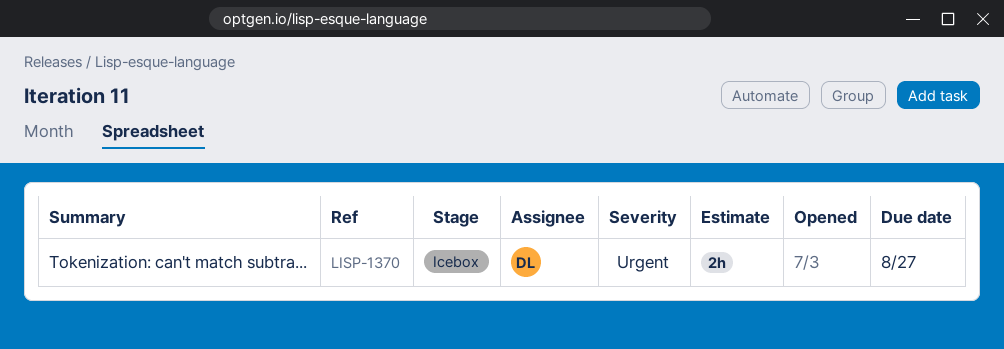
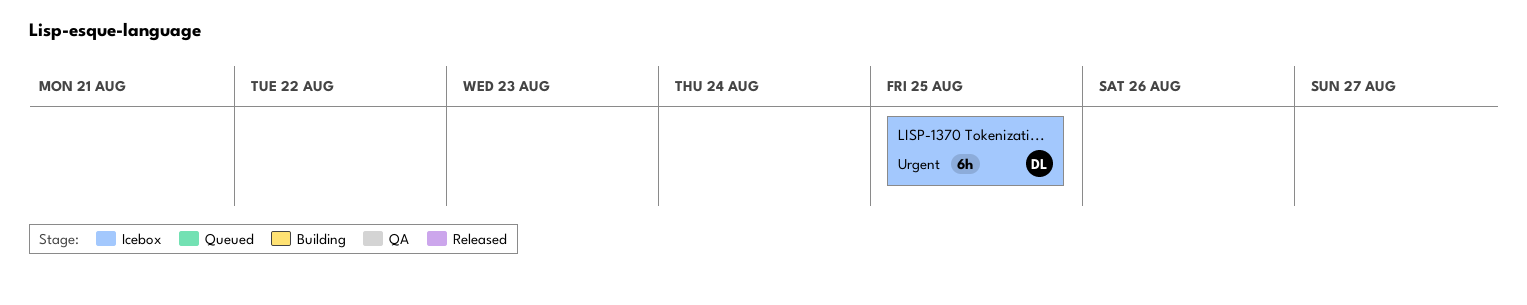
LISP-1370, estimate: 2h -> 6h
LISP-1370, due: Aug 27 -> Aug 25

